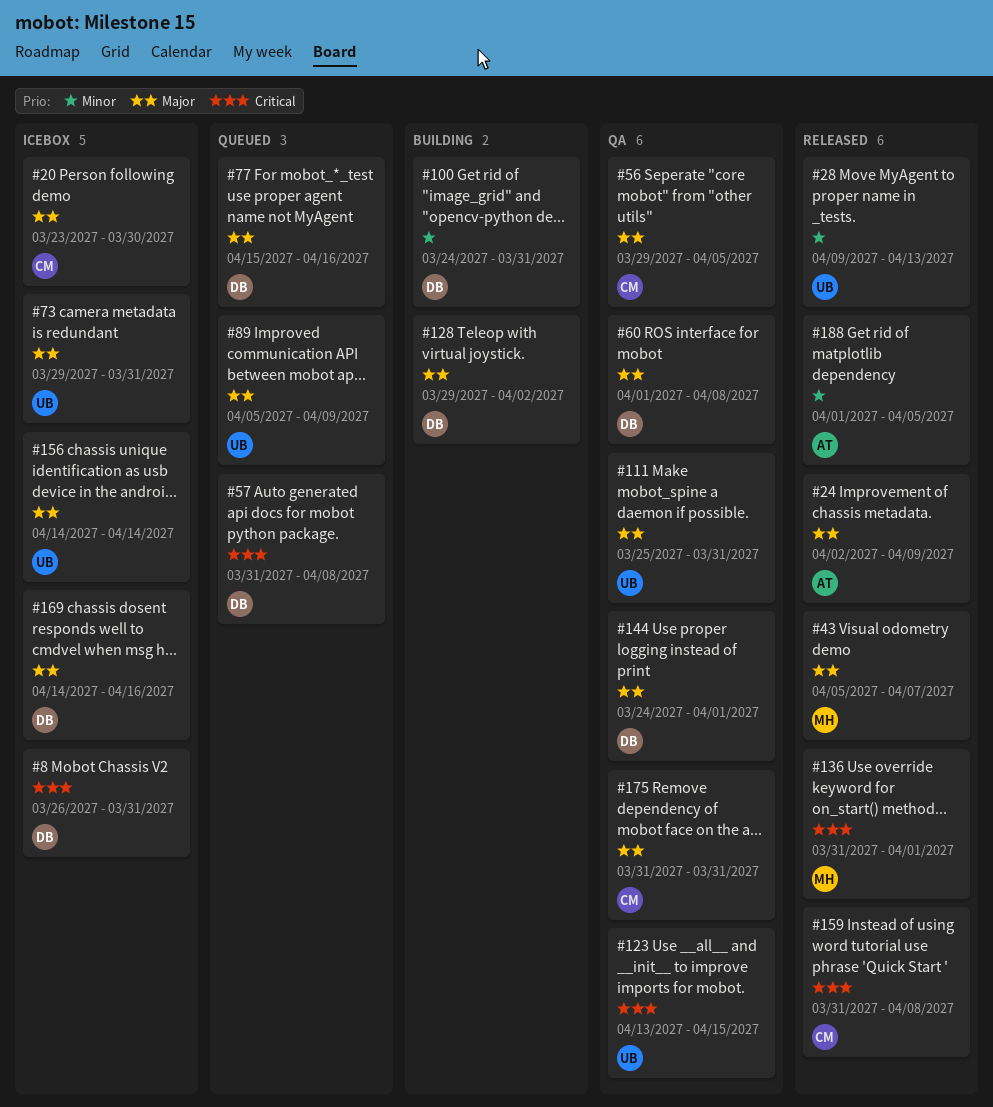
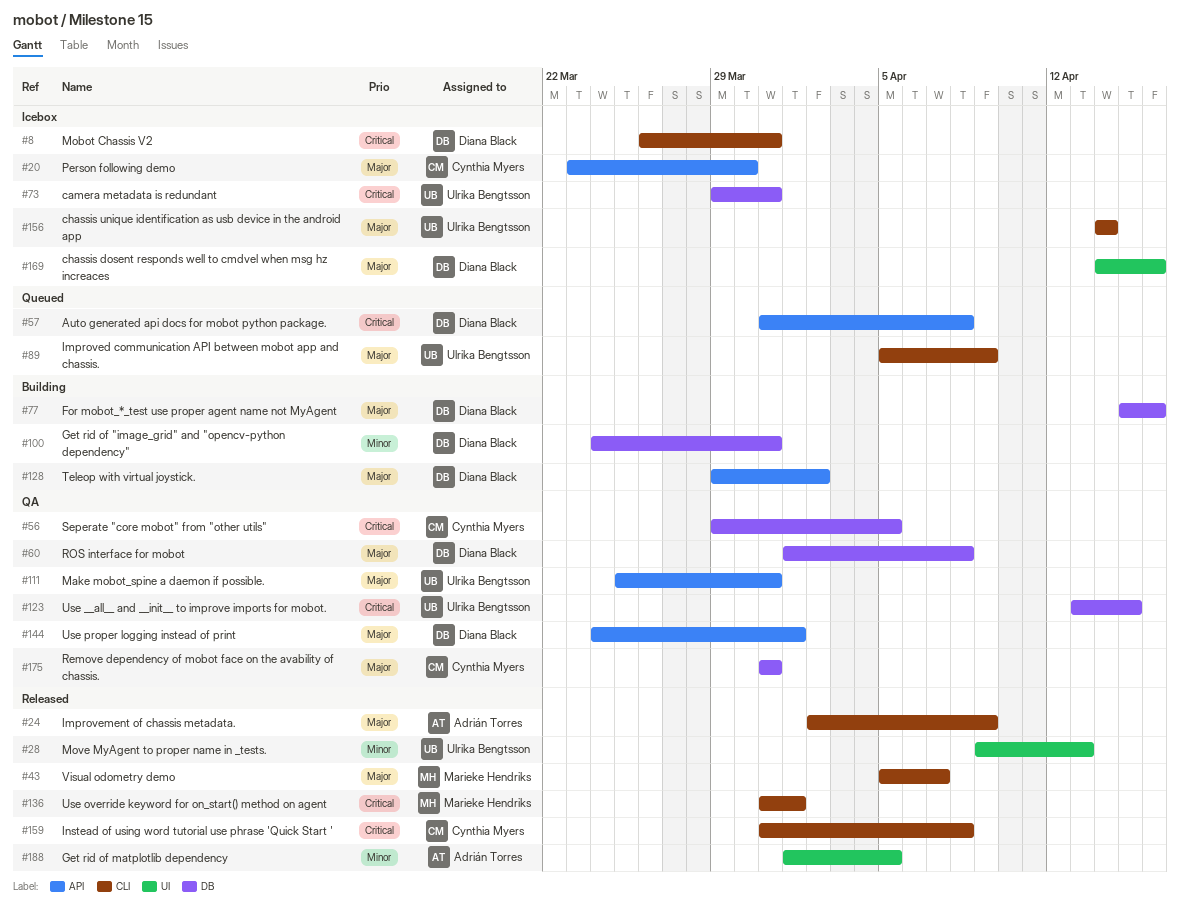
#56, priority: Major -> Critical
#73, priority: Major -> Critical
#77, status: Queued -> Building

